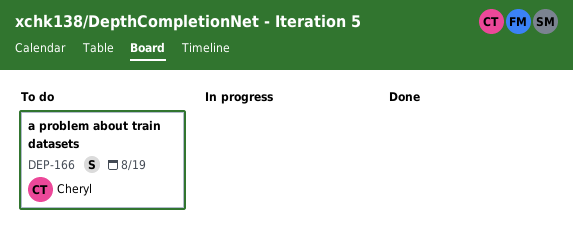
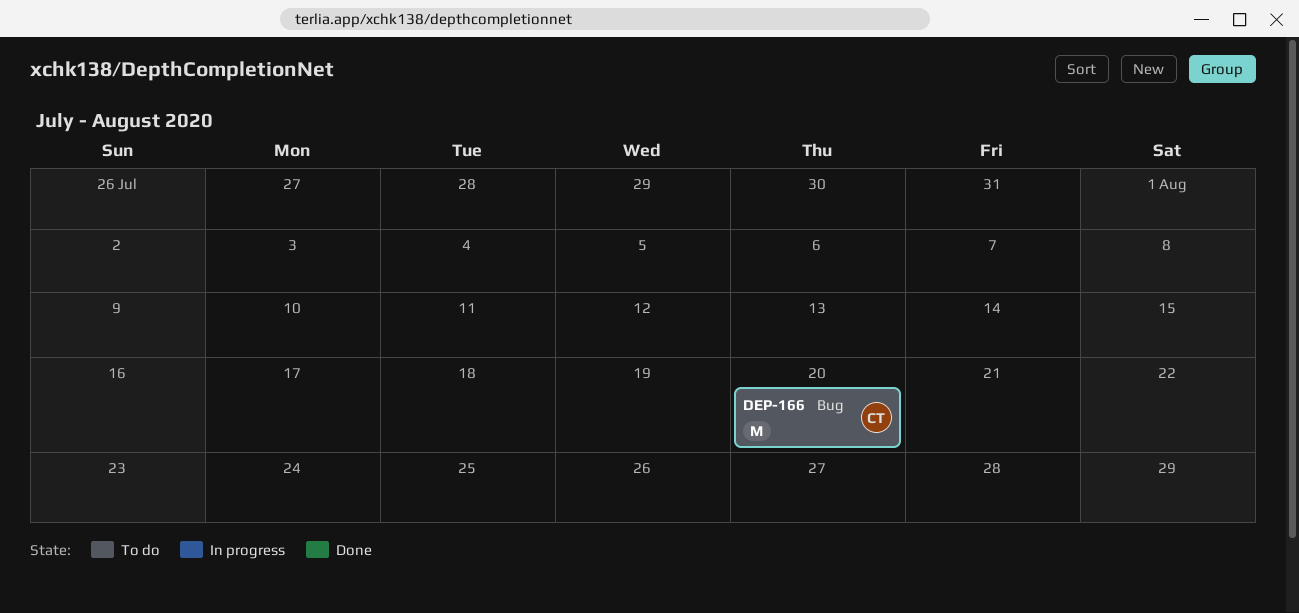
DEP-166, estimate: S -> M
DEP-166, due: Aug 19 -> Aug 20

